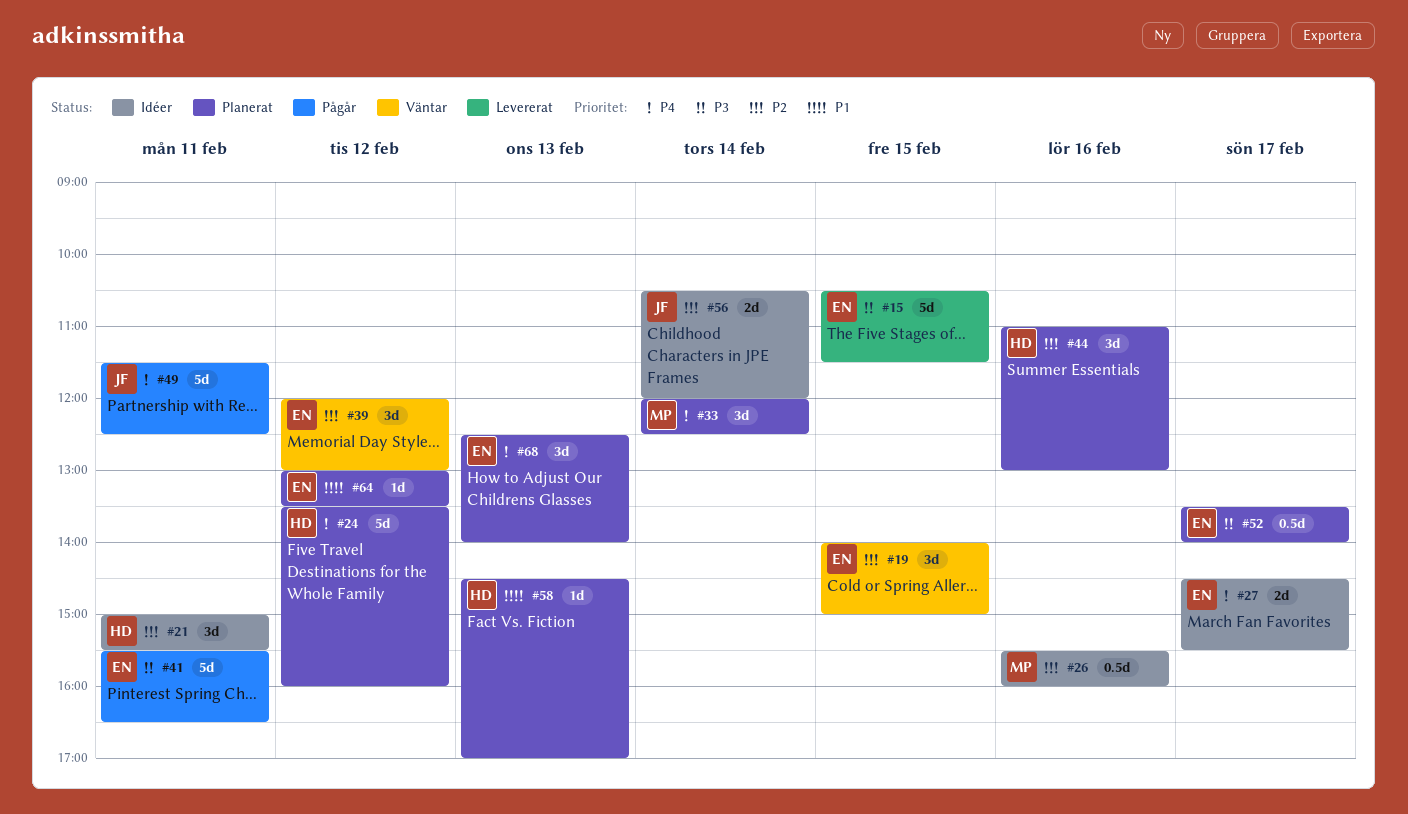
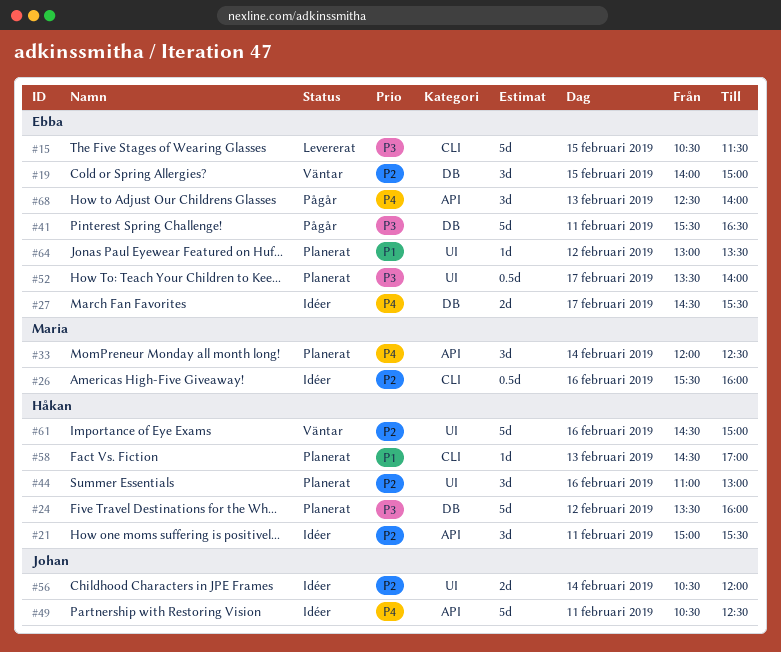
#24, priority: P4 -> P3
#39: present -> none
#49, status: Pågår -> Idéer
#49, begins: 11:30 -> 10:30
#61: none -> present
#68, status: Planerat -> Pågår

